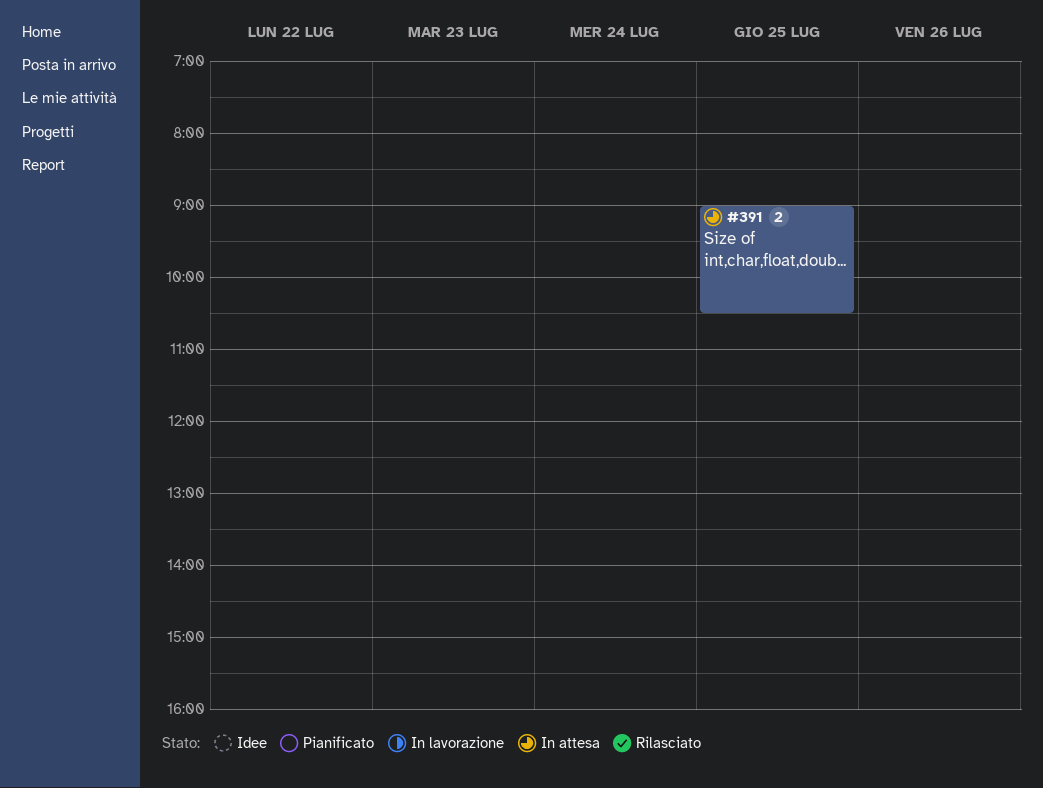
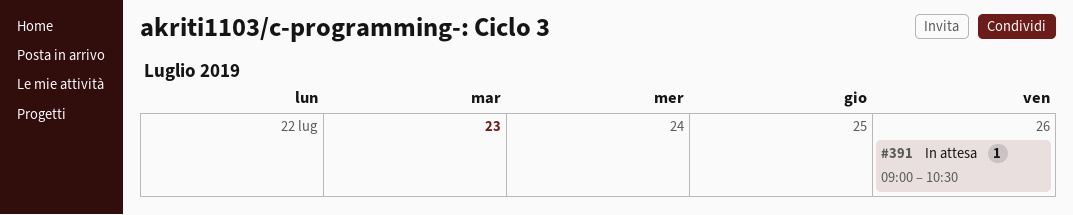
#391, estimate: 2 -> 1
#391, day: Jul 25 -> Jul 26

